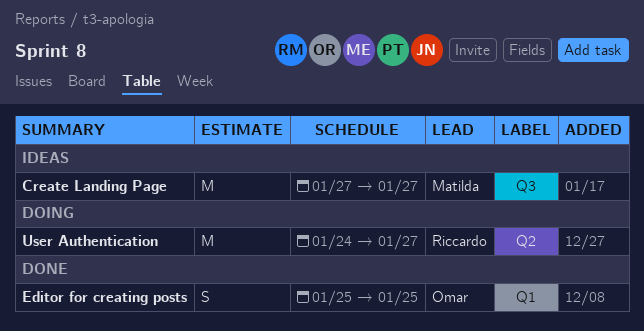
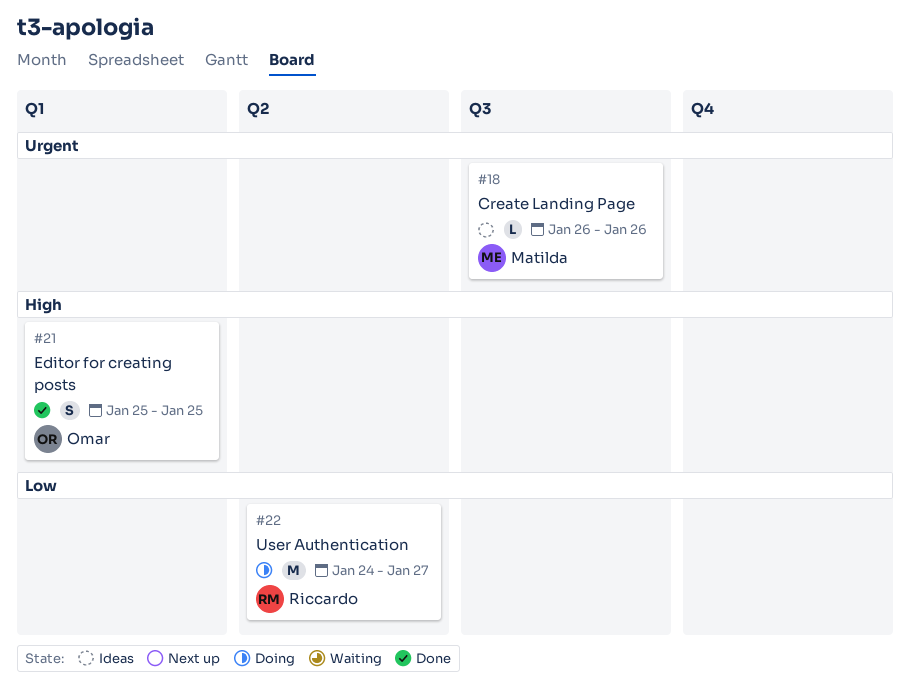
Create Landing Page, estimate: M -> L
Create Landing Page, start: Jan 27 -> Jan 26
Create Landing Page, due: Jan 27 -> Jan 26

